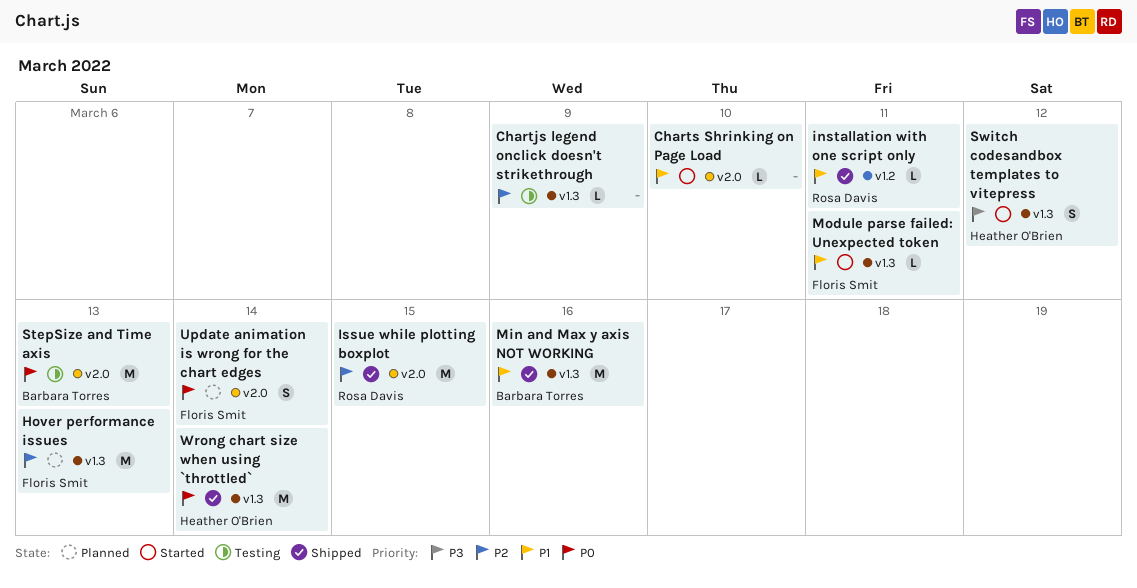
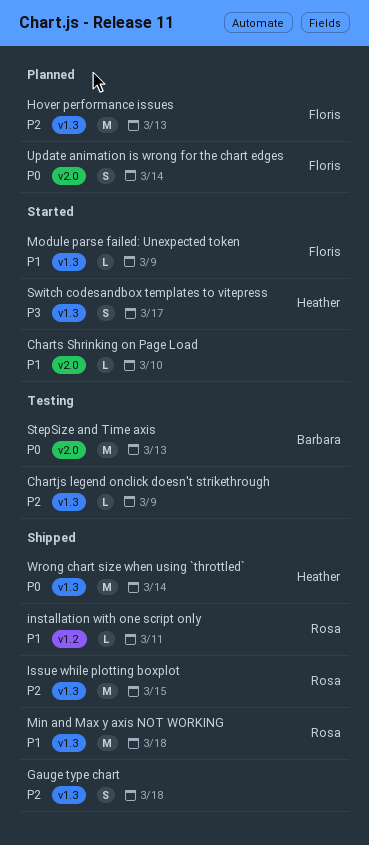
Gauge type chart: none -> present
Issue while plotting boxplot, label: v2.0 -> v1.3
Min and Max y axis NOT WORKING, owner: Barbara Torres -> Rosa Davis
Min and Max y axis NOT WORKING, due: Mar 16 -> Mar 18
Module parse failed: Unexpected token, due: Mar 11 -> Mar 9
Switch codesandbox templates to vitepress, due: Mar 12 -> Mar 17

